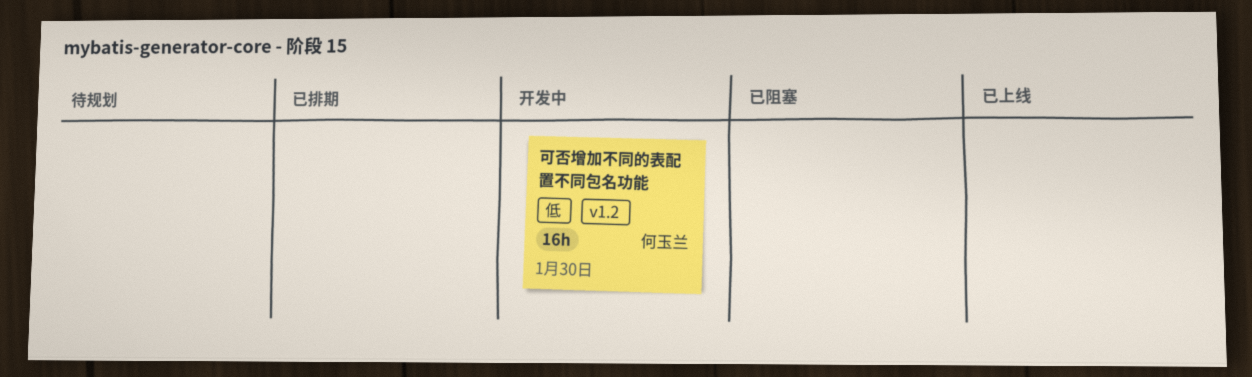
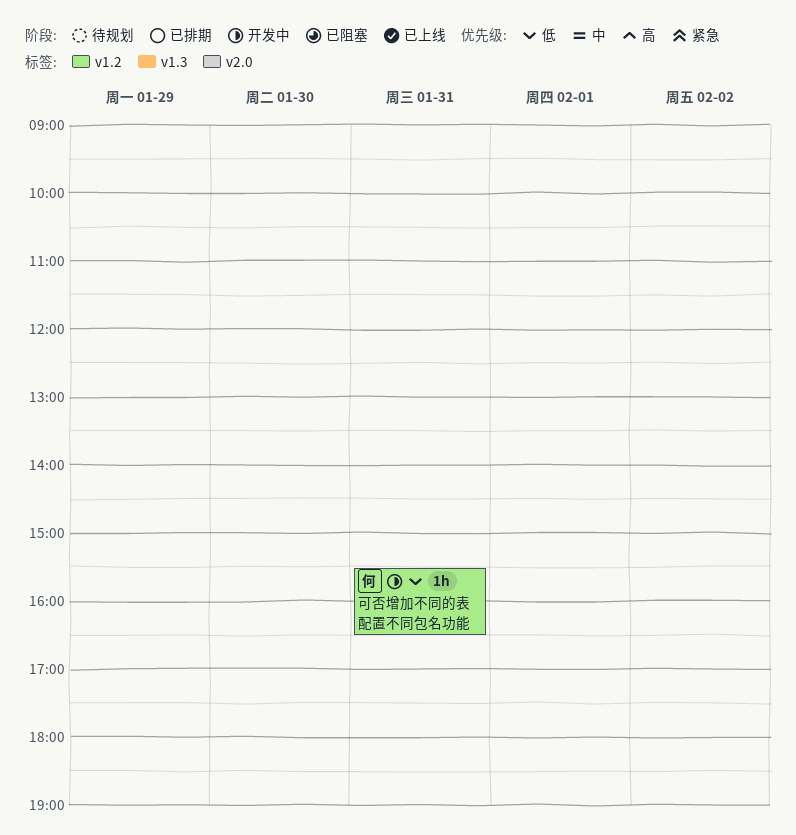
可否增加不同的表配置不同包名功能, estimate: 16h -> 1h
可否增加不同的表配置不同包名功能, day: Jan 30 -> Jan 31

